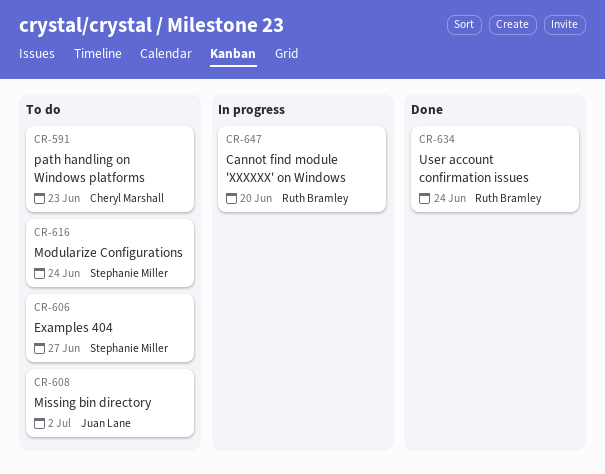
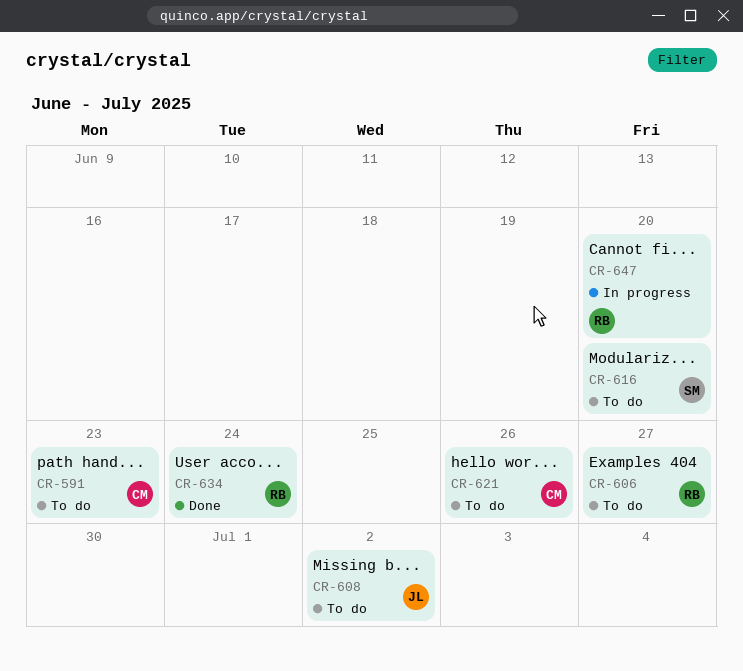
CR-606, owner: Stephanie Miller -> Ruth Bramley
CR-616, due: Jun 24 -> Jun 20
CR-621: none -> present

